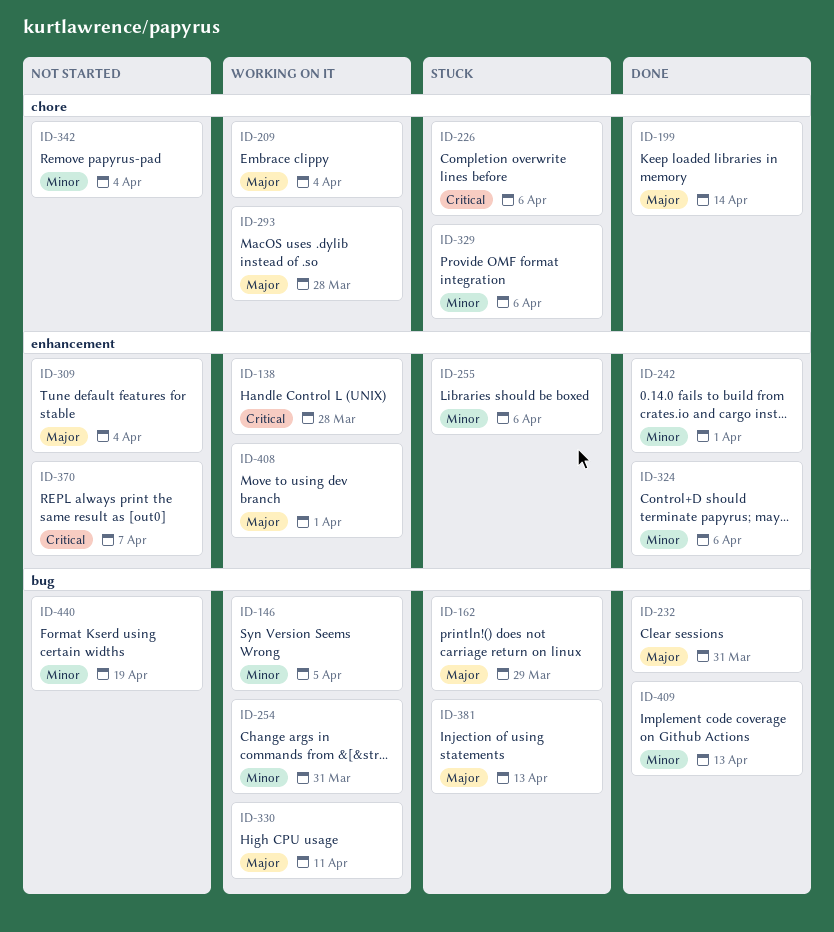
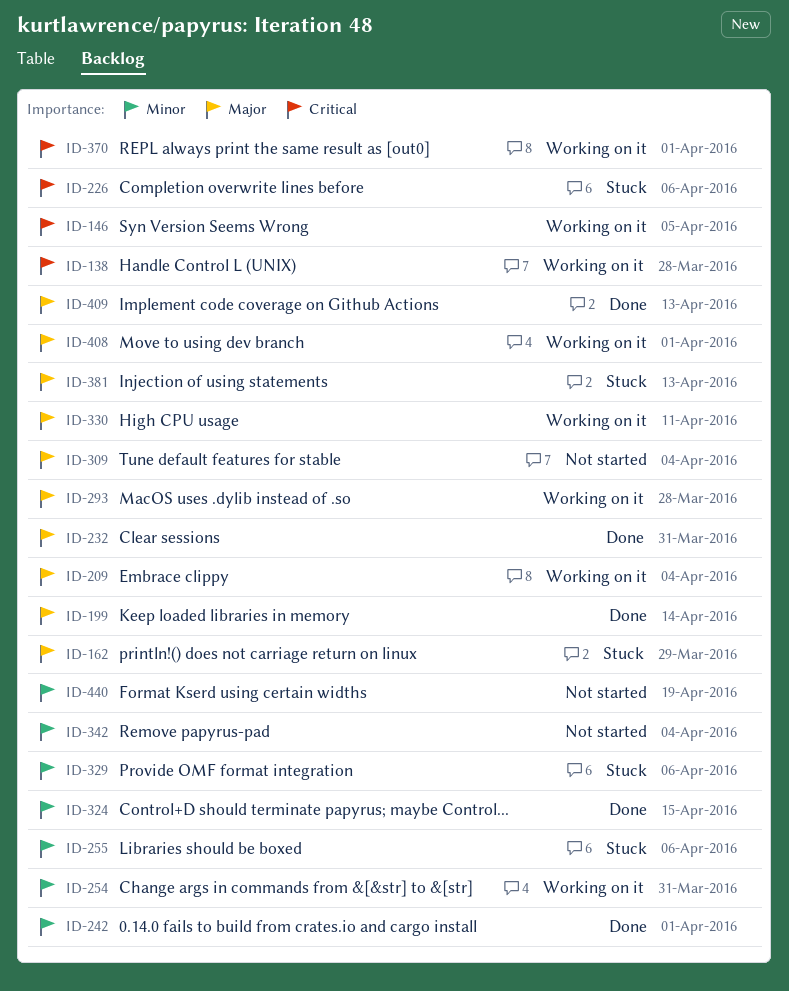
ID-146, priority: Minor -> Critical
ID-324, due: Apr 6 -> Apr 15
ID-370, status: Not started -> Working on it
ID-370, due: Apr 7 -> Apr 1
ID-409, priority: Minor -> Major

